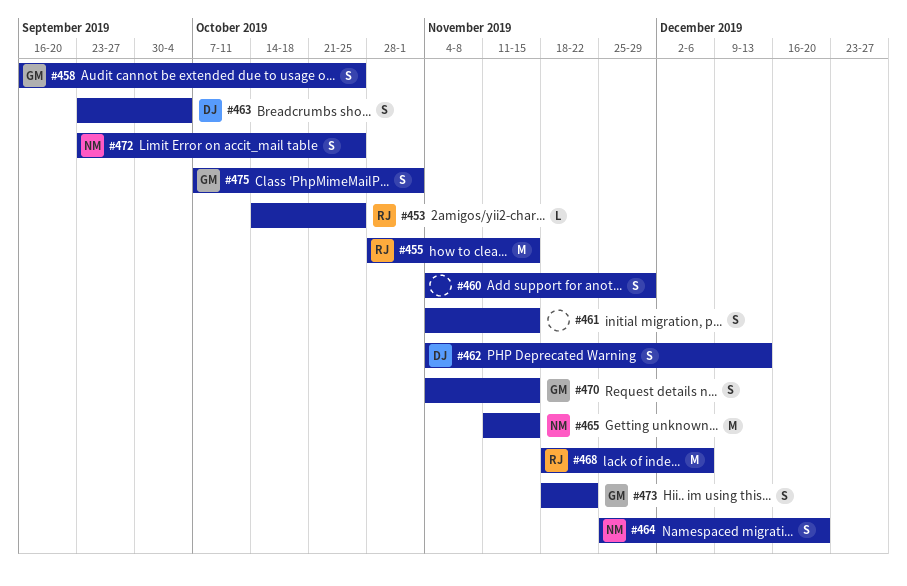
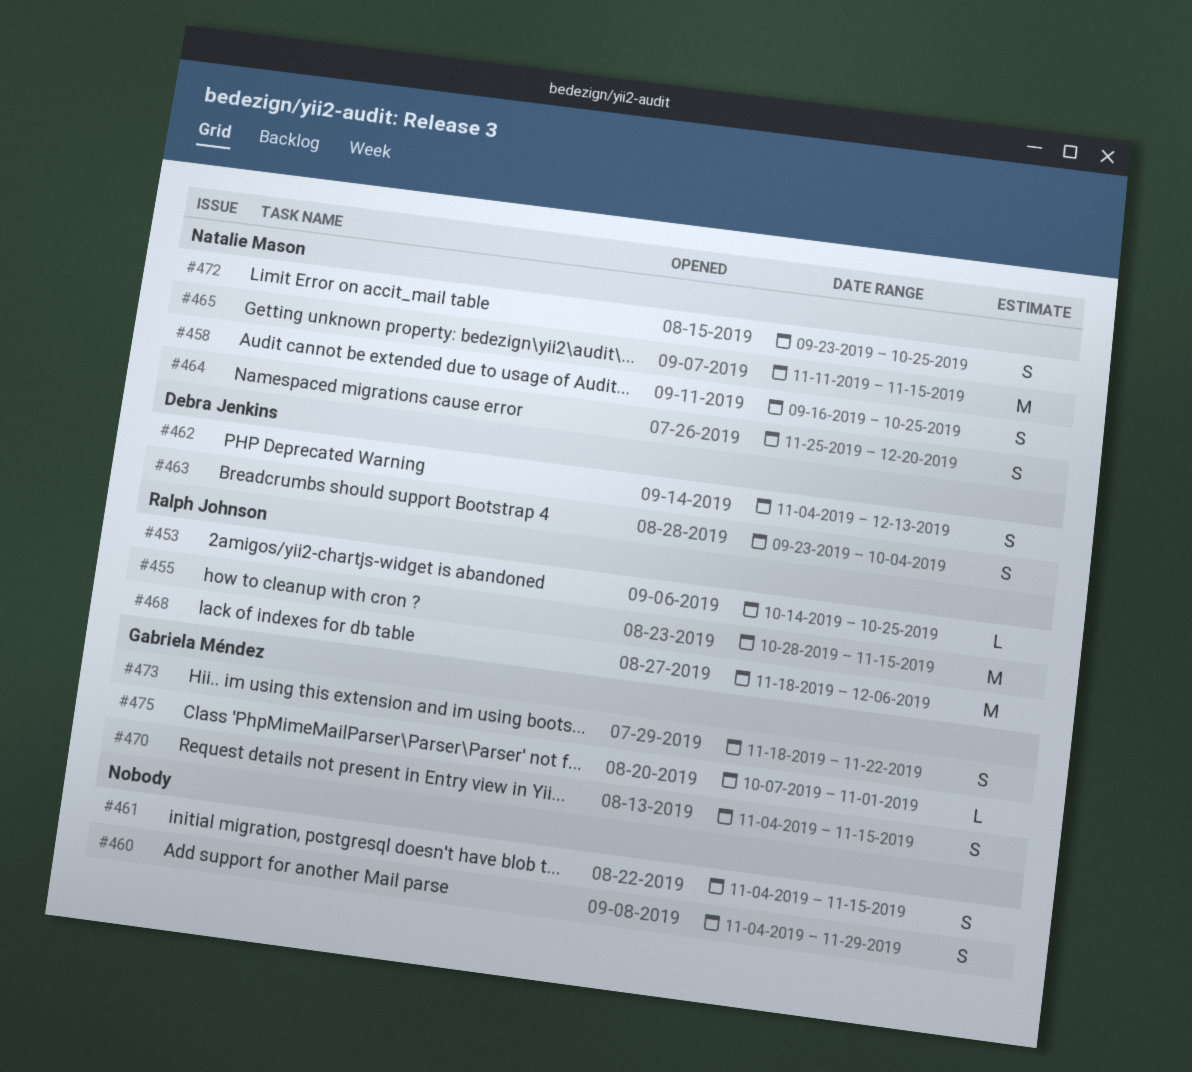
#458, owner: Gabriela Méndez -> Natalie Mason
#475, estimate: S -> L

